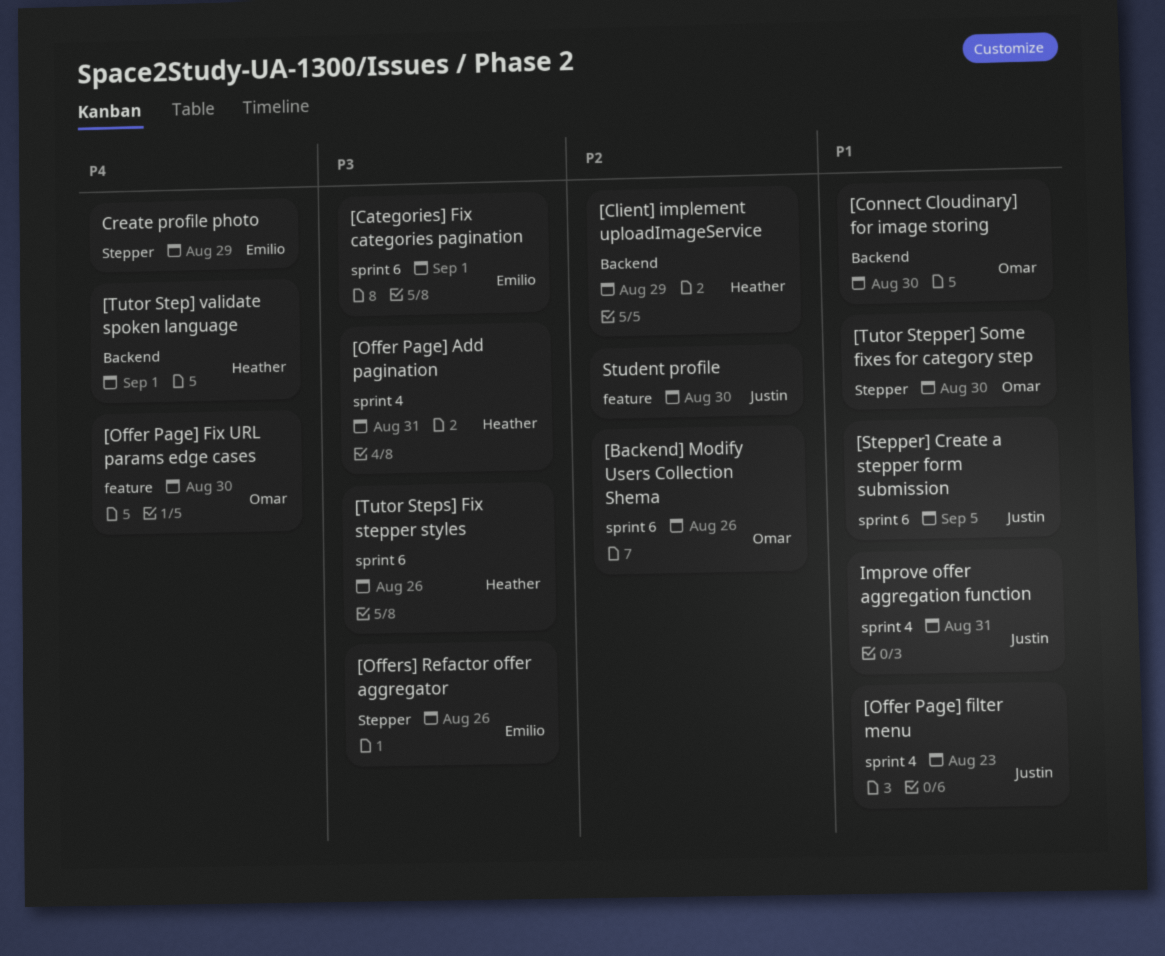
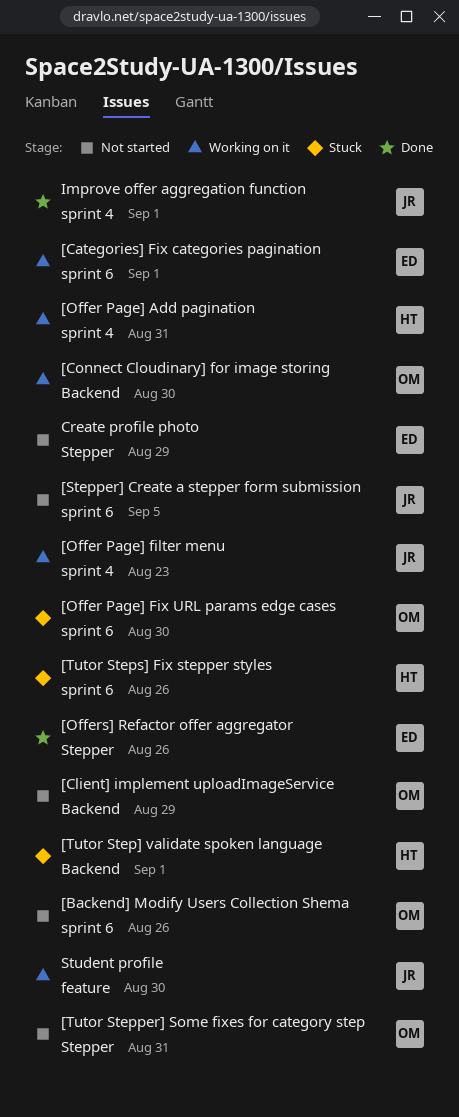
[Client] implement uploadImageService, owner: Heather -> Omar
[Offer Page] Fix URL params edge cases, label: feature -> sprint 6
[Tutor Stepper] Some fixes for category step, due: Aug 30 -> Aug 31
Improve offer aggregation function, due: Aug 31 -> Sep 1

